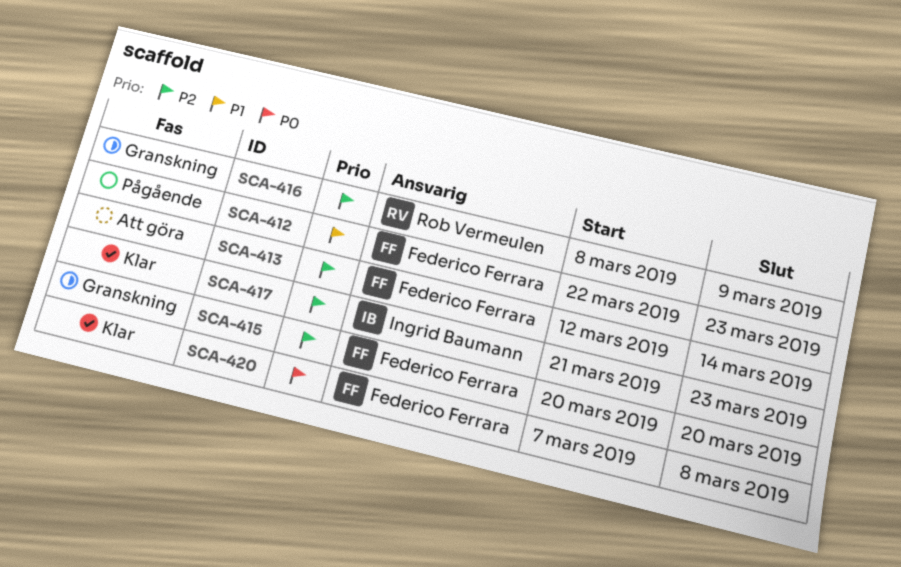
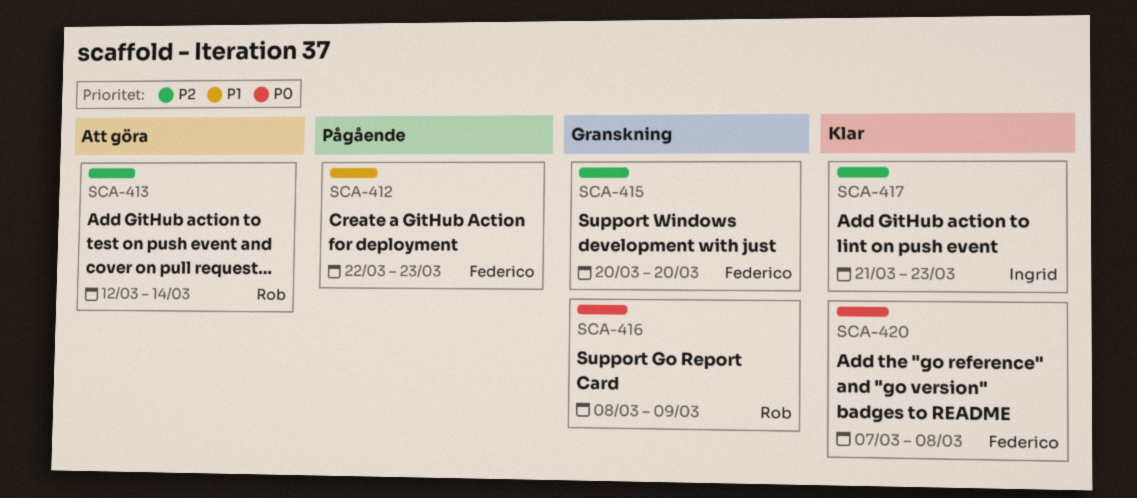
SCA-413, owner: Federico Ferrara -> Rob Vermeulen
SCA-416, priority: P2 -> P0

